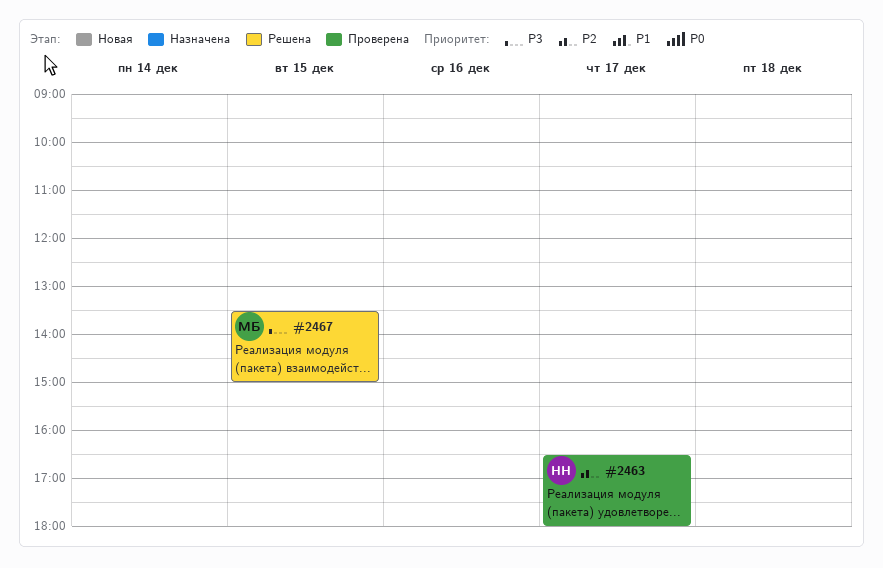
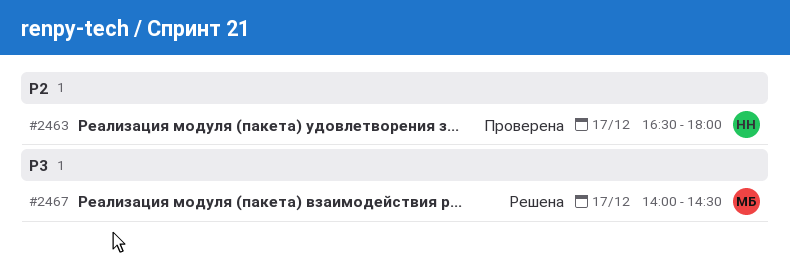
#2467, day: Dec 15 -> Dec 17
#2467, begins: 13:30 -> 14:00
#2467, ends: 15:00 -> 14:30

